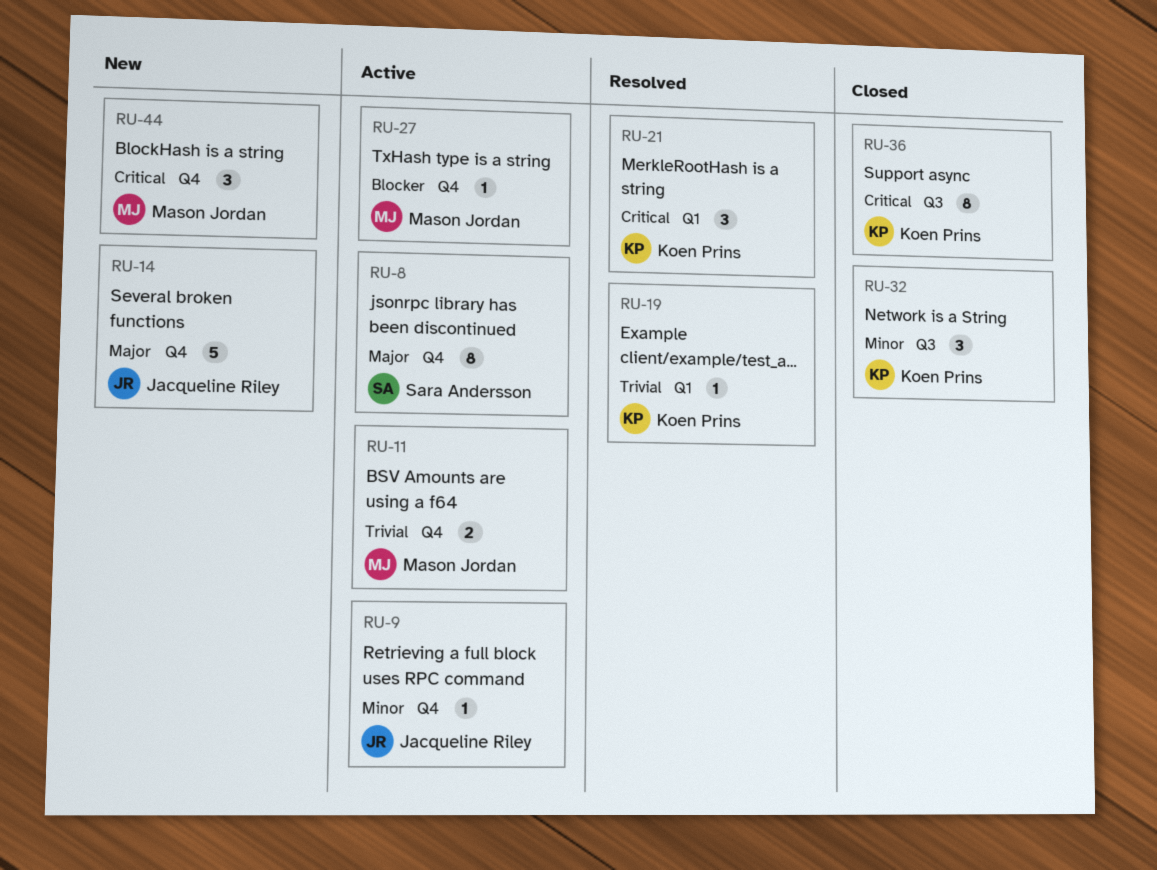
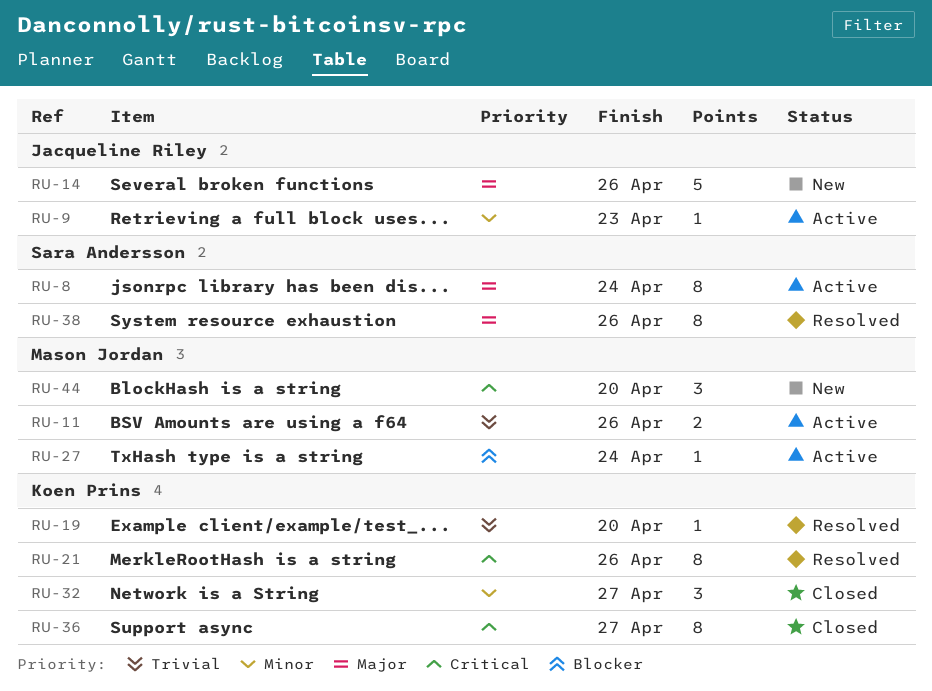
RU-21, estimate: 3 -> 8
RU-38: none -> present

